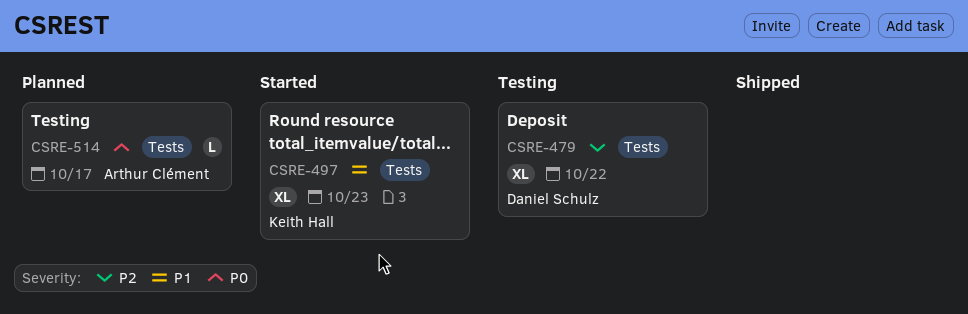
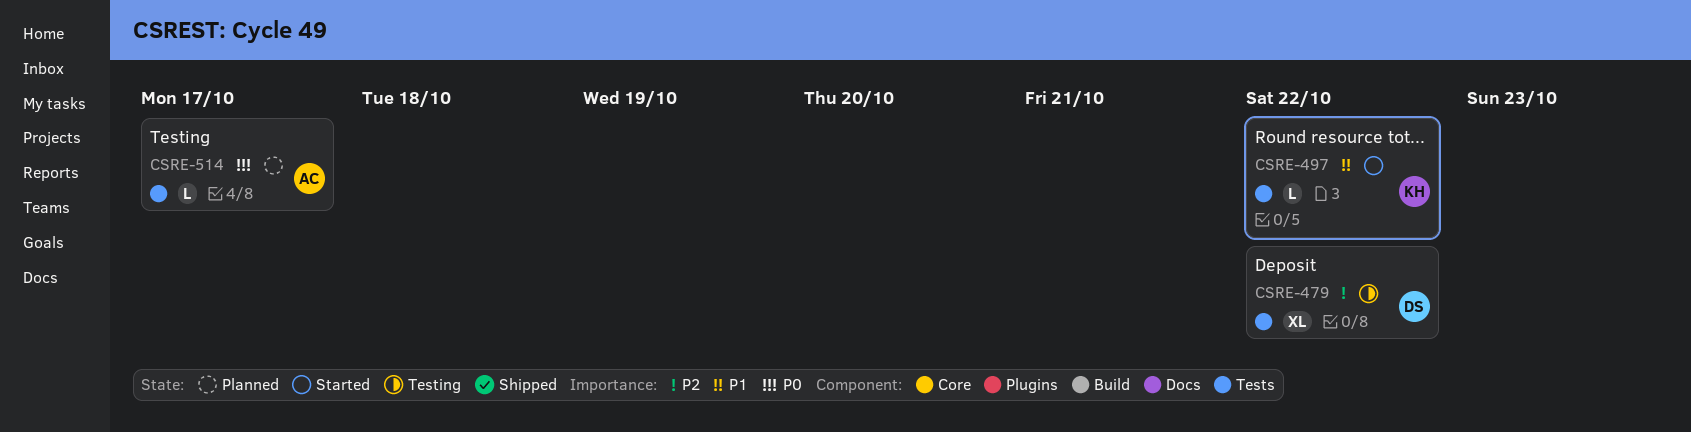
CSRE-497, estimate: XL -> L
CSRE-497, due: Oct 23 -> Oct 22

